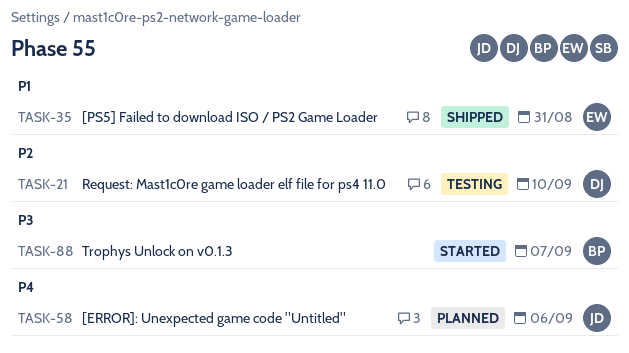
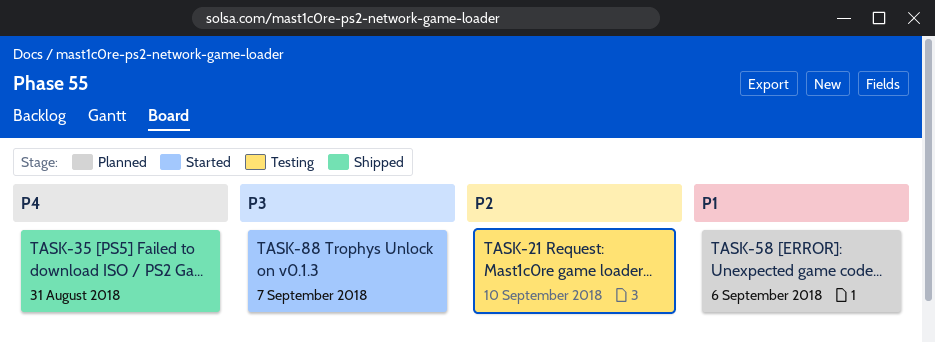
TASK-35, priority: P1 -> P4
TASK-58, priority: P4 -> P1

